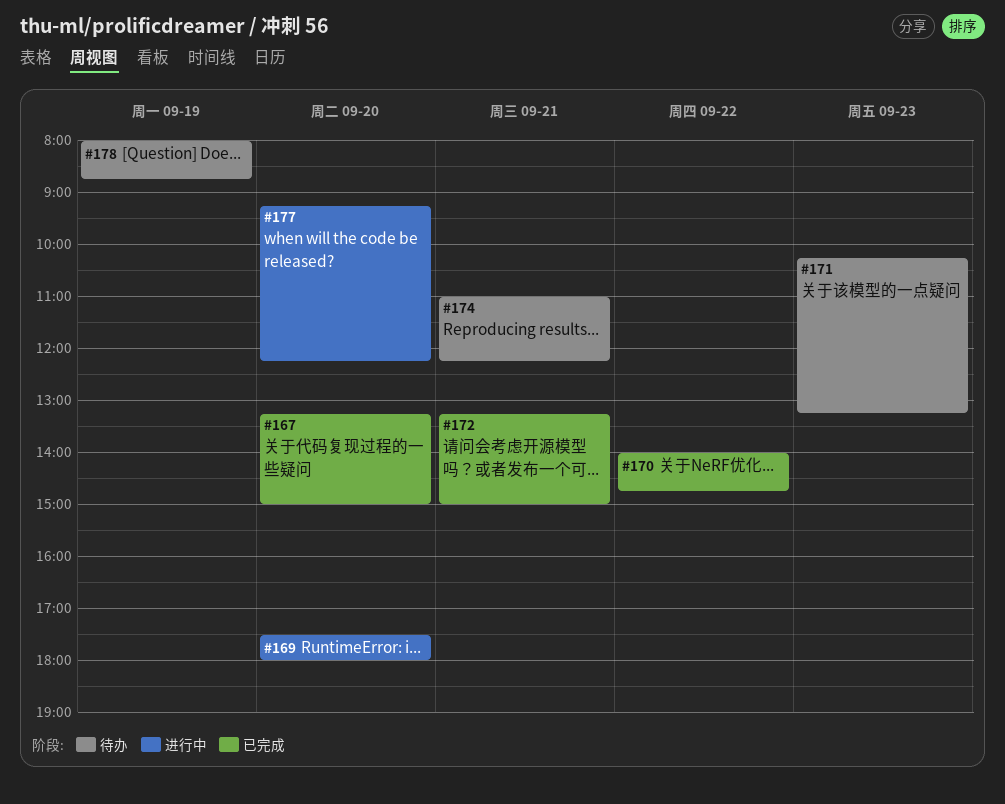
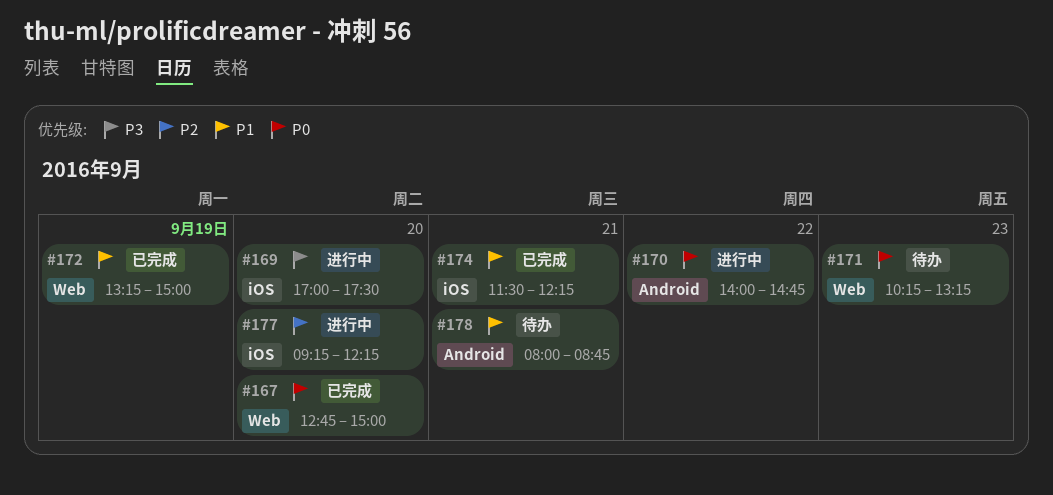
#167, begins: 13:15 -> 12:45
#169, begins: 17:30 -> 17:00
#169, ends: 18:00 -> 17:30
#170, status: 已完成 -> 进行中
#172, day: Sep 21 -> Sep 19
#174, status: 待办 -> 已完成
#174, begins: 11:00 -> 11:30
#178, day: Sep 19 -> Sep 21

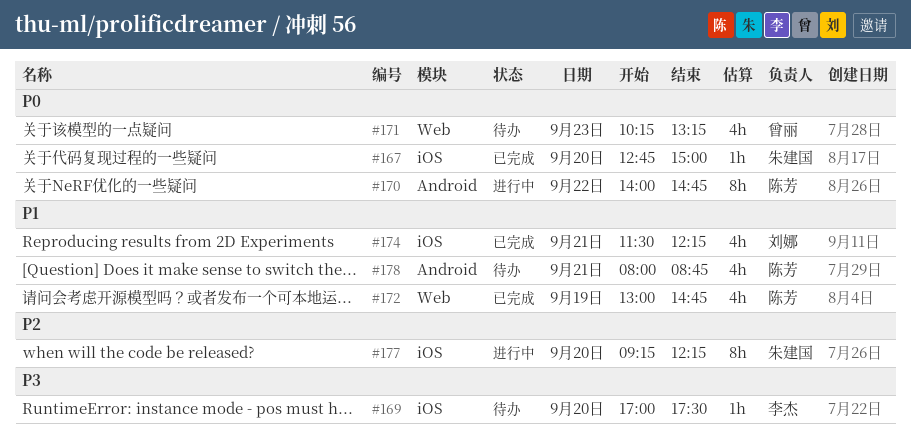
#167, label: Web -> iOS
#169, status: 进行中 -> 待办
#172, begins: 13:15 -> 13:00
#172, ends: 15:00 -> 14:45

